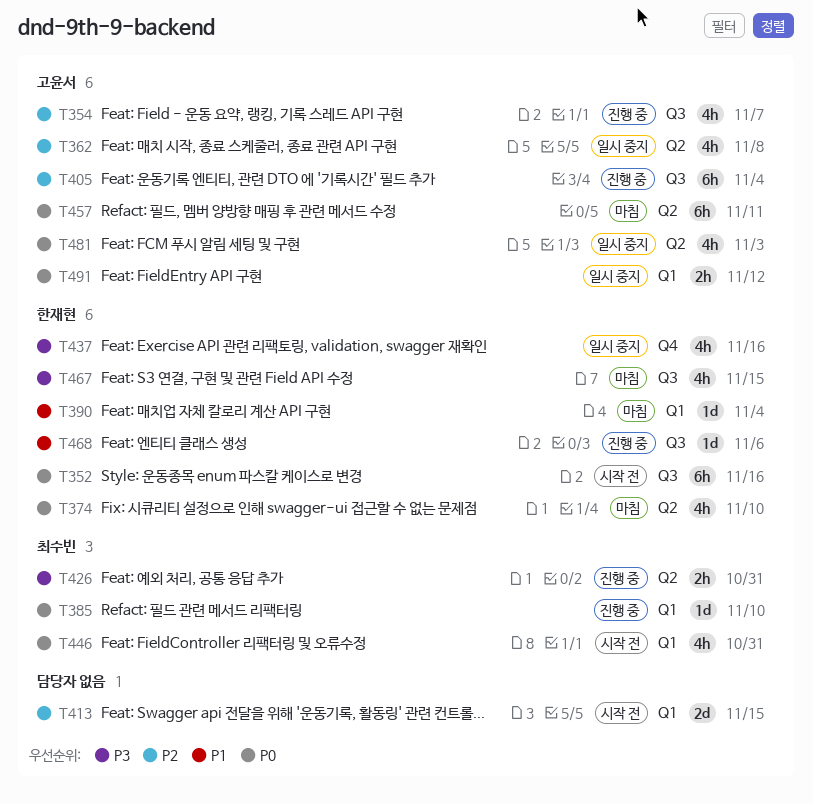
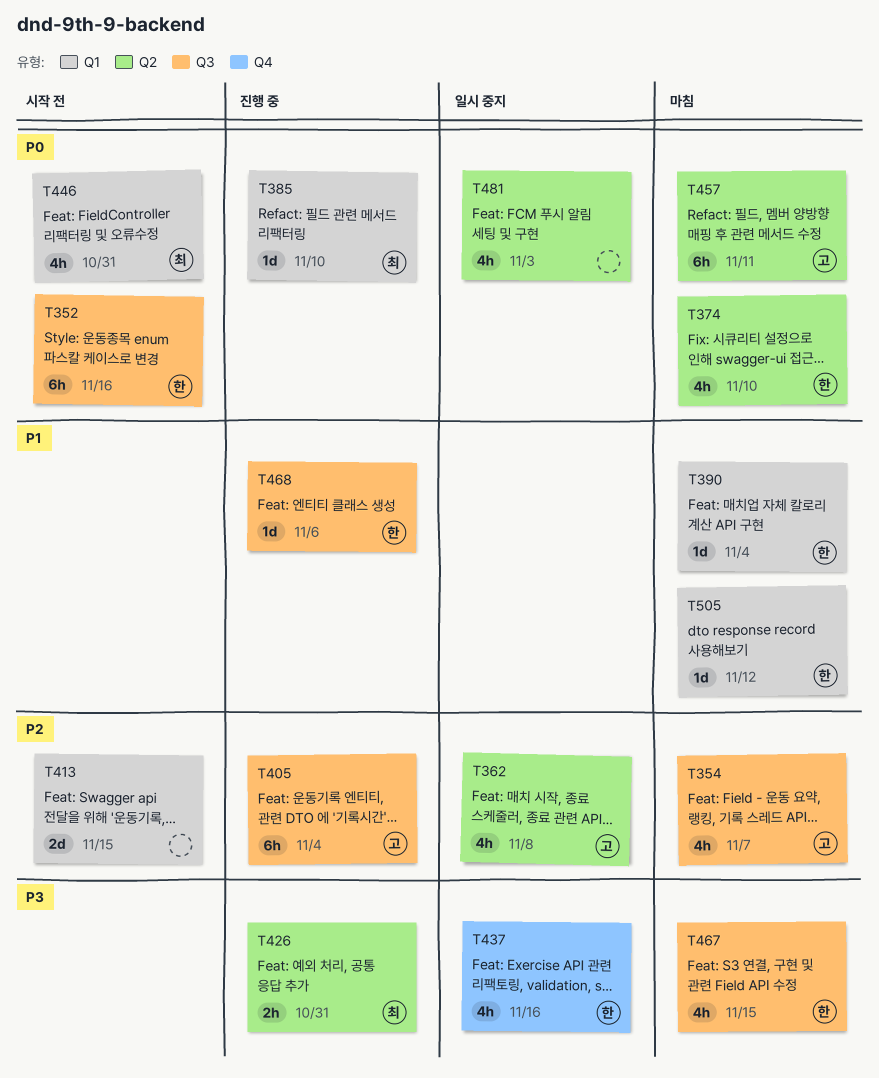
T354, status: 진행 중 -> 마침
T481, owner: 고윤서 -> none
T491: present -> none
T505: none -> present

